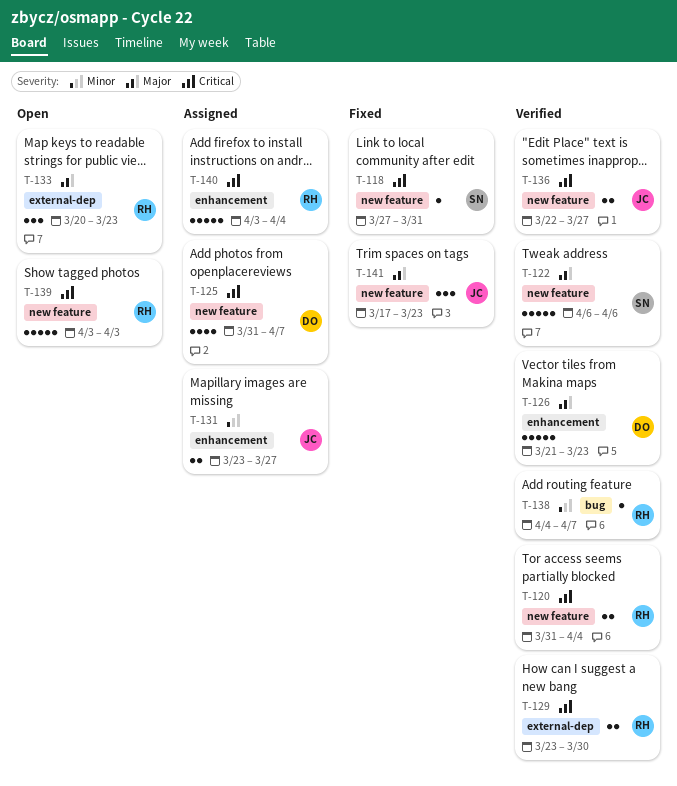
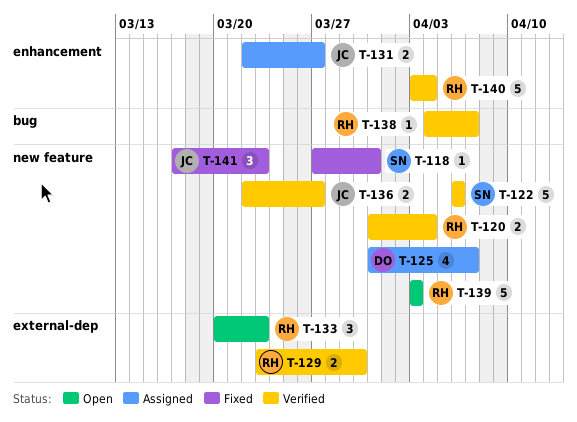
T-126: present -> none
T-131, start: Mar 23 -> Mar 22
T-140, status: Assigned -> Verified

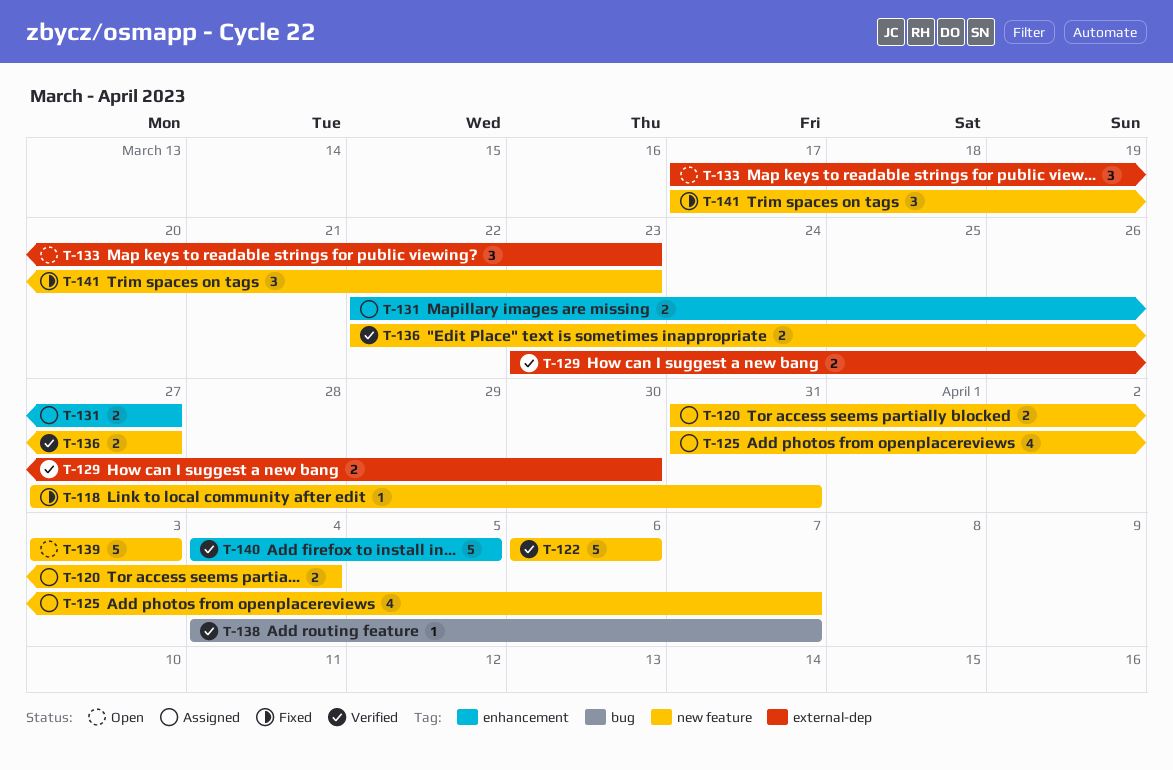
T-120, status: Verified -> Assigned
T-133, start: Mar 20 -> Mar 17
T-140, start: Apr 3 -> Apr 4
T-140, due: Apr 4 -> Apr 5

